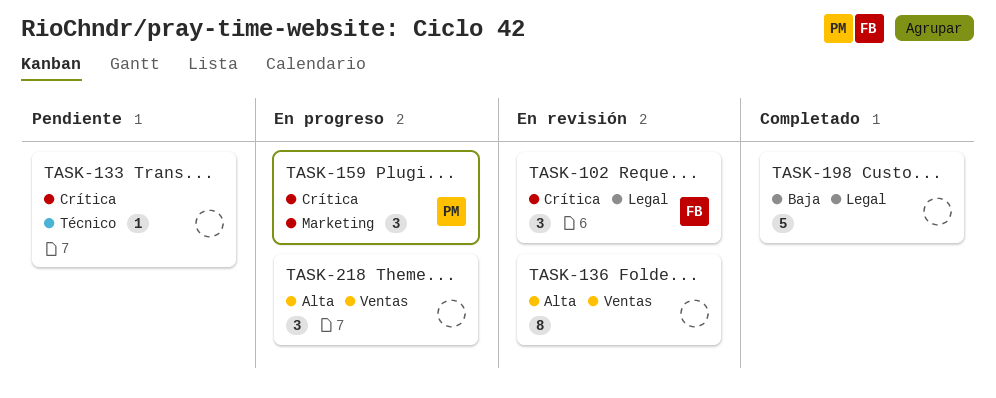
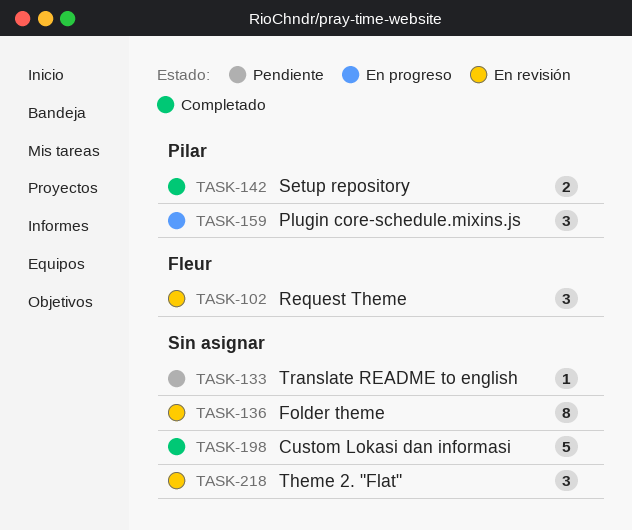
TASK-142: none -> present
TASK-218, status: En progreso -> En revisión

